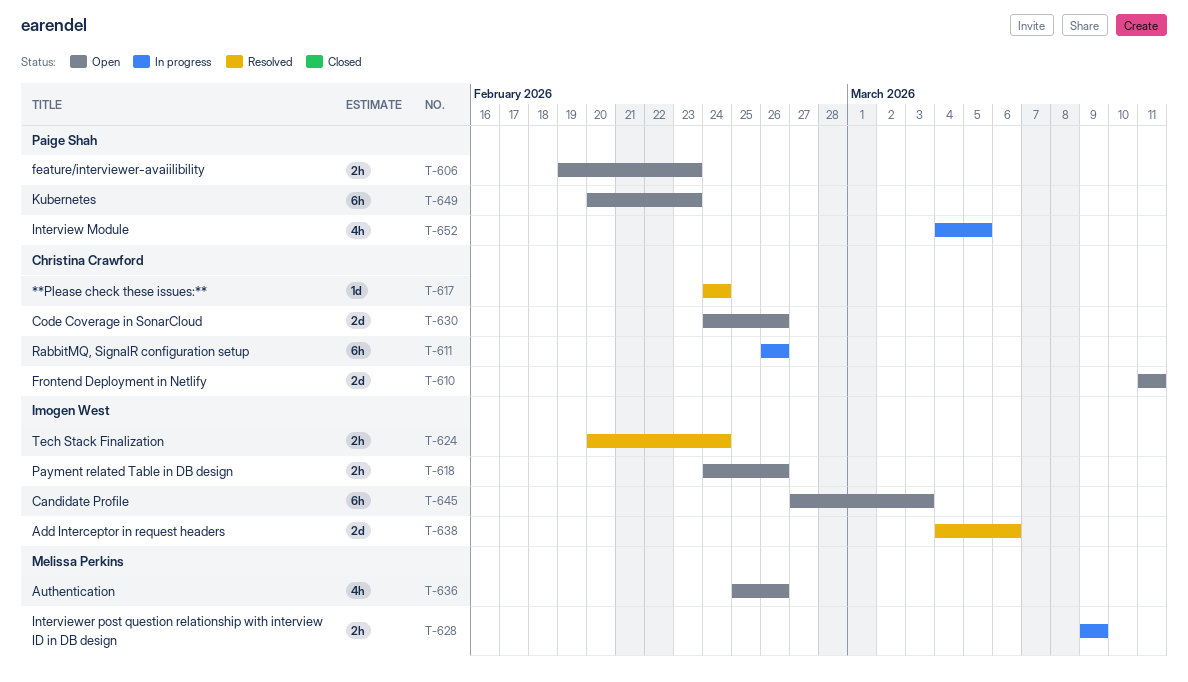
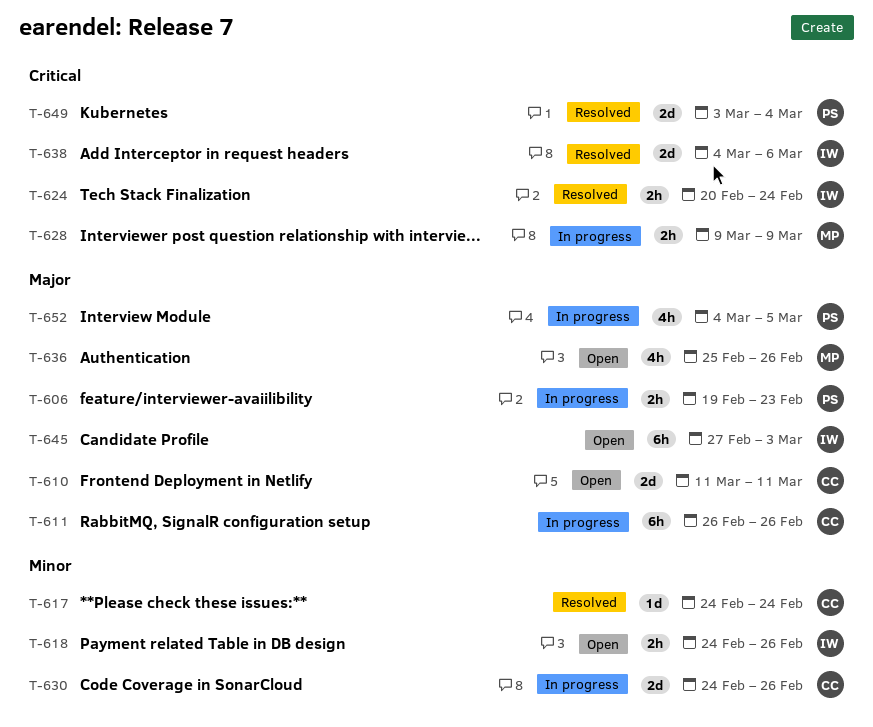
T-606, status: Open -> In progress
T-630, status: Open -> In progress
T-649, status: Open -> Resolved
T-649, estimate: 6h -> 2d
T-649, start: Feb 20 -> Mar 3
T-649, due: Feb 23 -> Mar 4

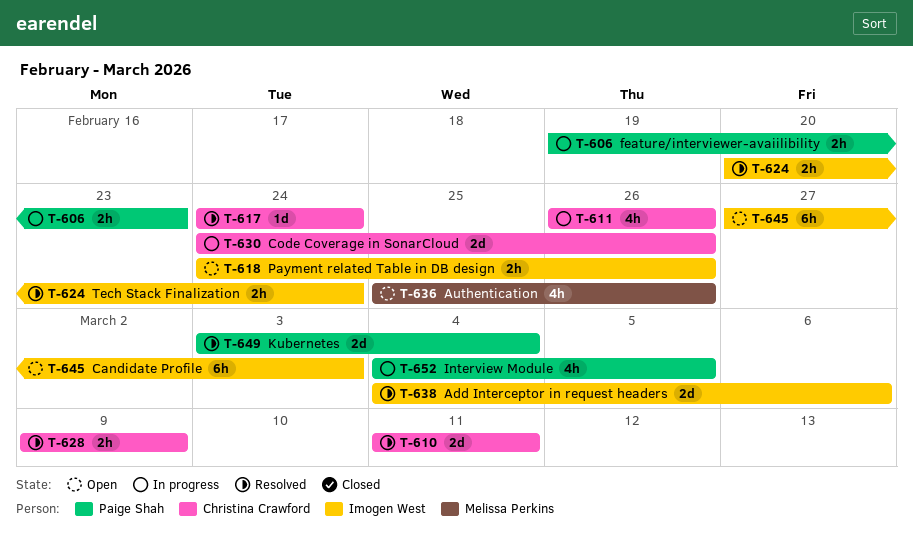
T-610, status: Open -> Resolved
T-611, estimate: 6h -> 4h
T-628, status: In progress -> Resolved
T-628, owner: Melissa Perkins -> Christina Crawford

